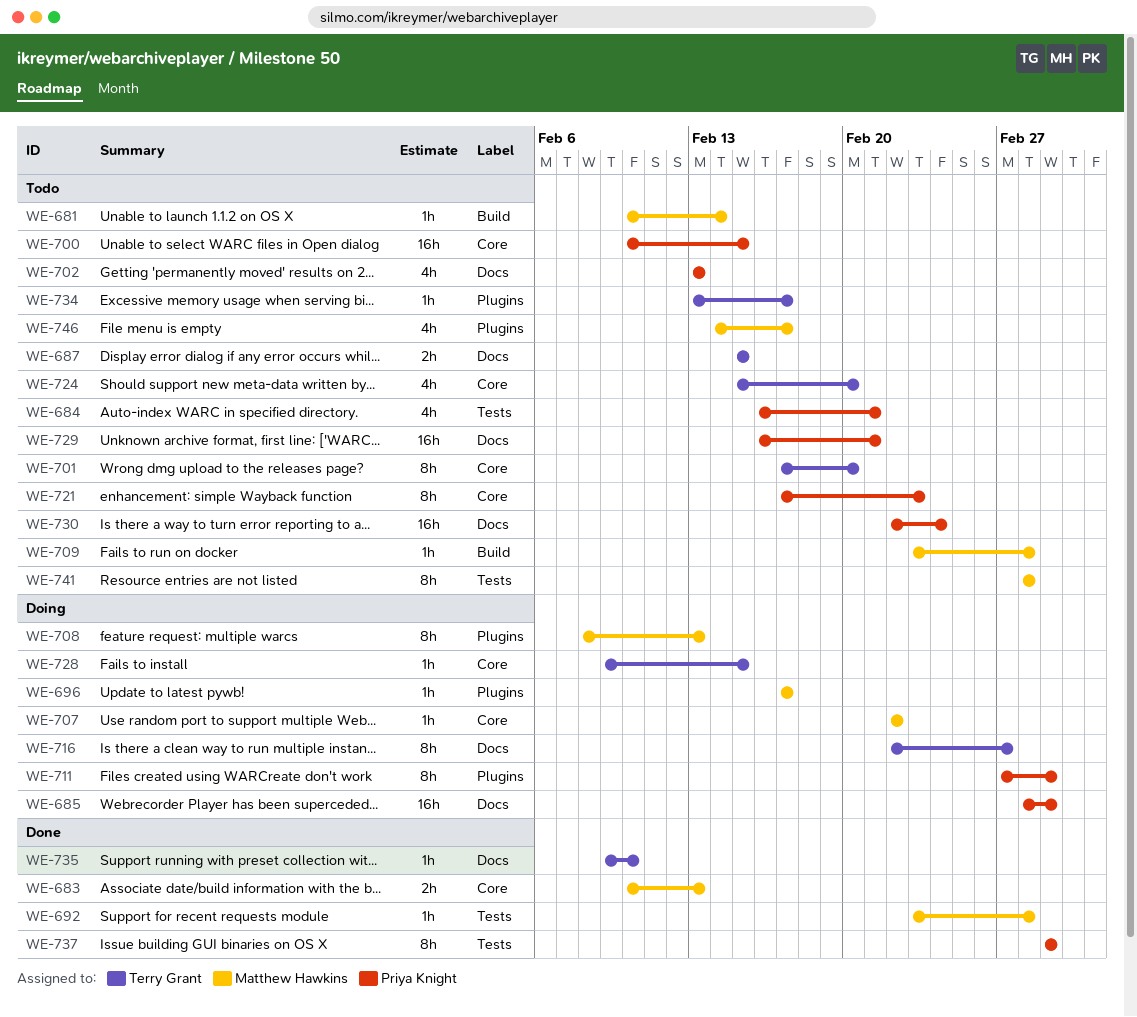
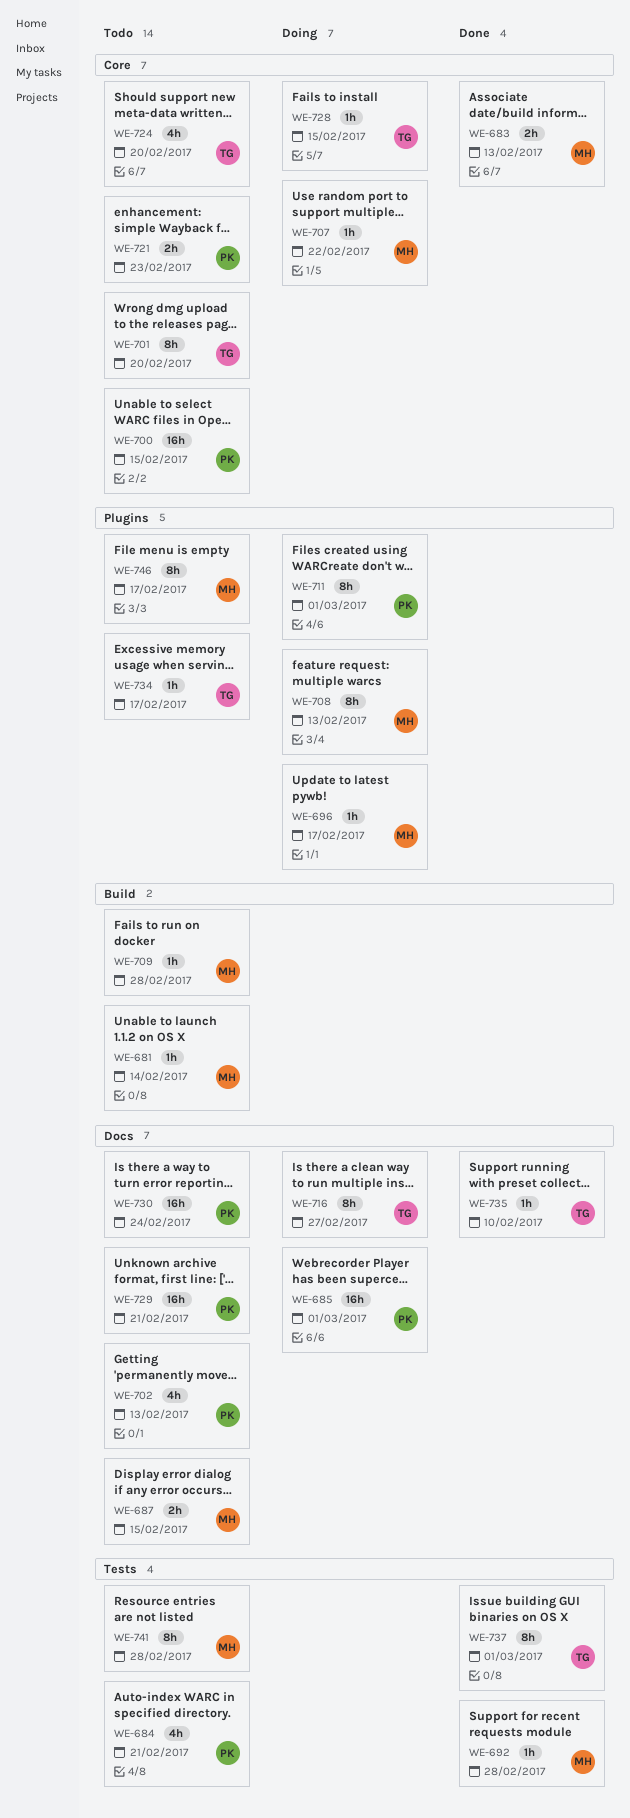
WE-687, owner: Terry Grant -> Matthew Hawkins
WE-721, estimate: 8h -> 2h
WE-737, owner: Priya Knight -> Terry Grant
WE-746, estimate: 4h -> 8h

